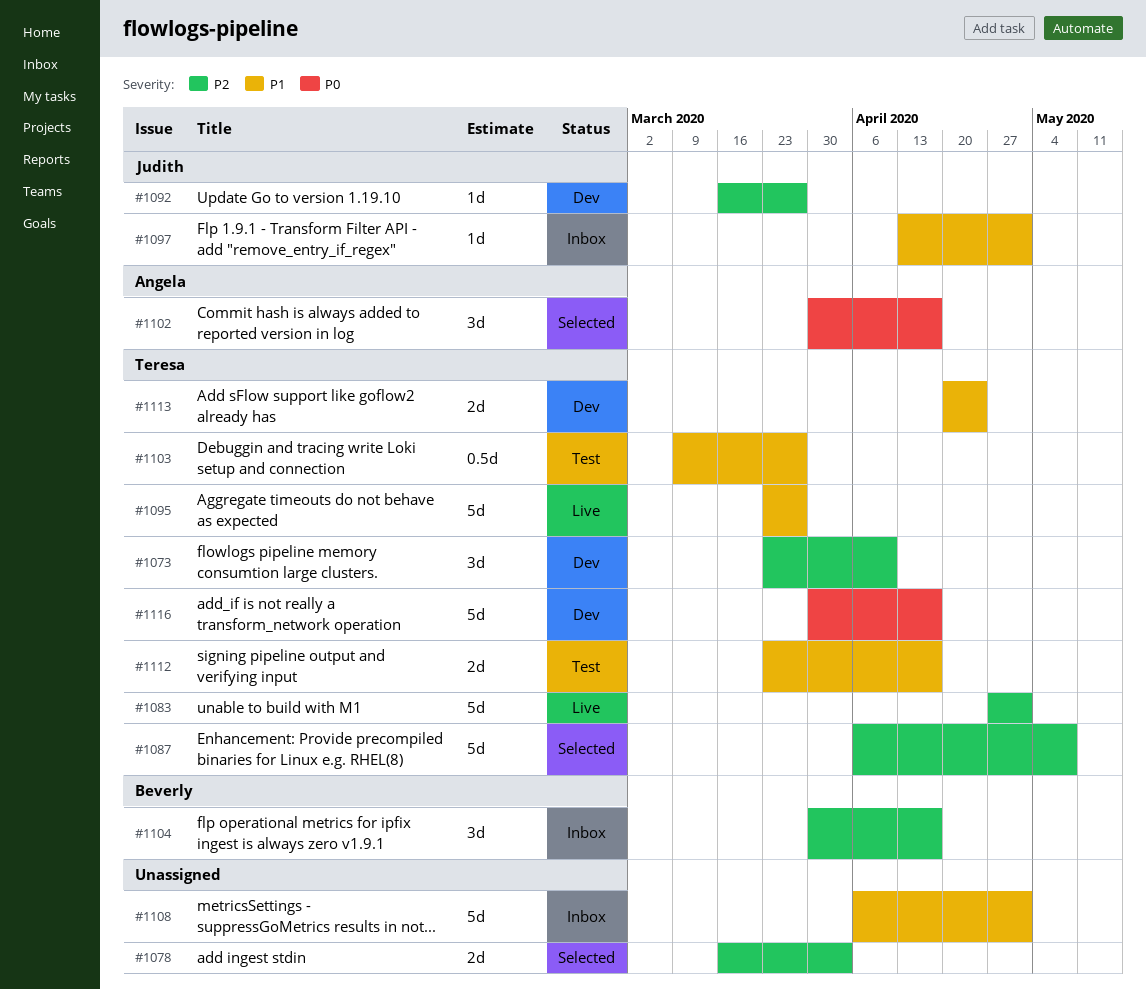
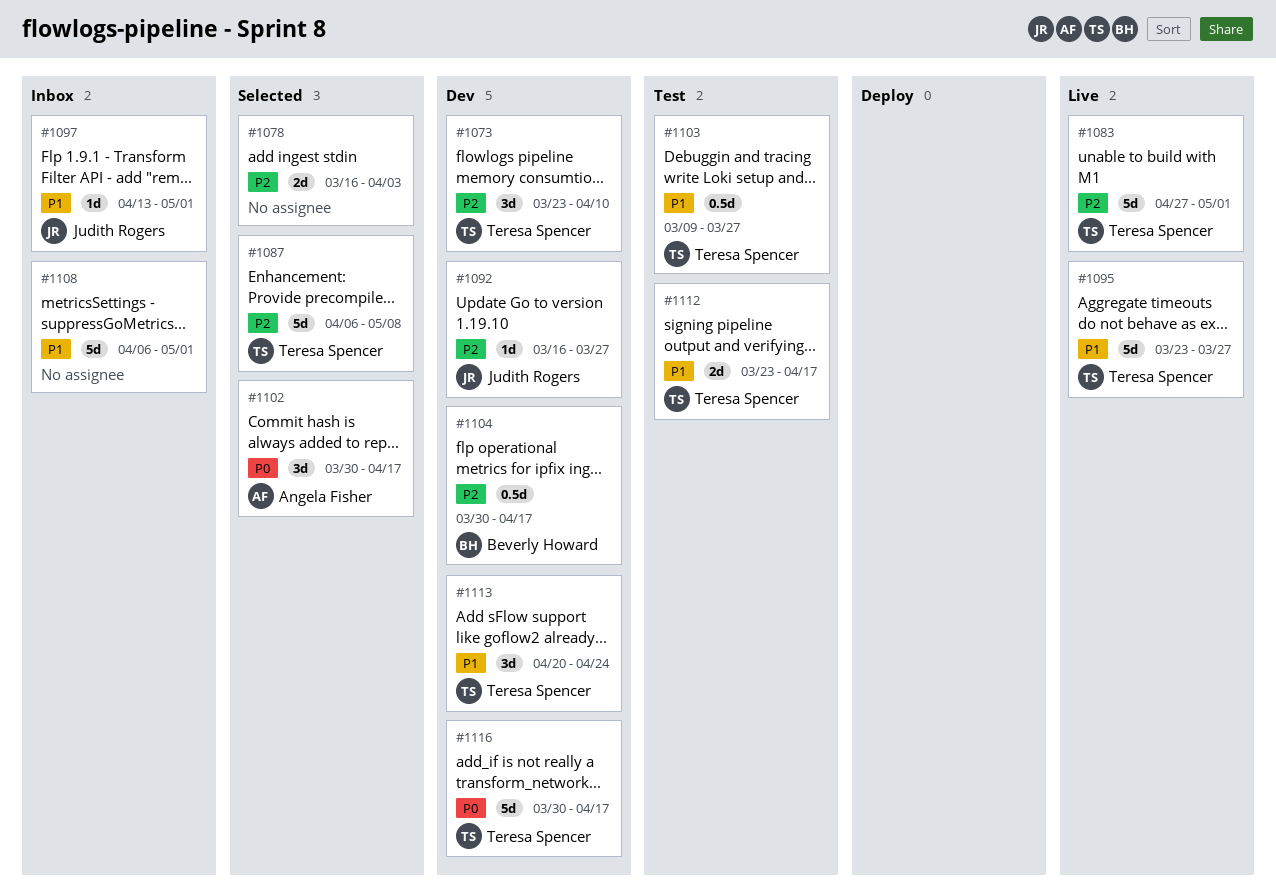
#1104, status: Inbox -> Dev
#1104, estimate: 3d -> 0.5d
#1113, estimate: 2d -> 3d

